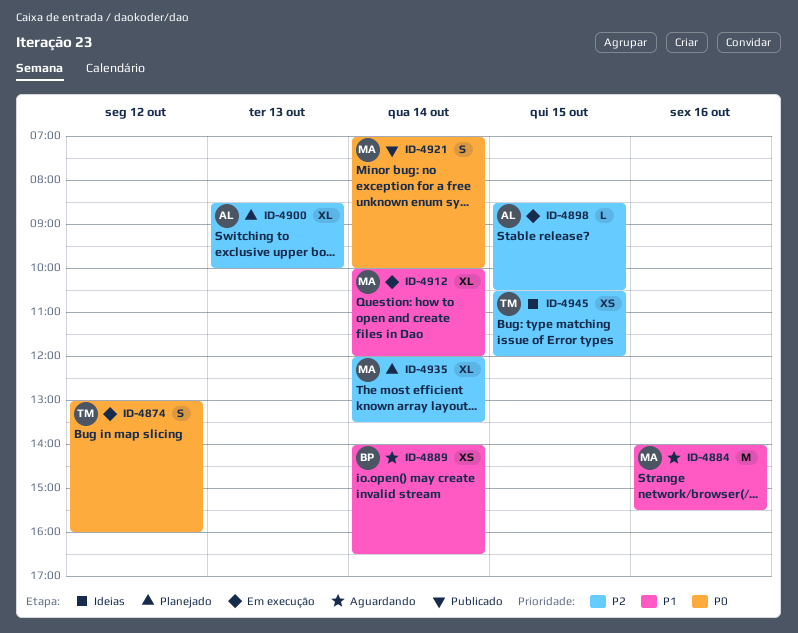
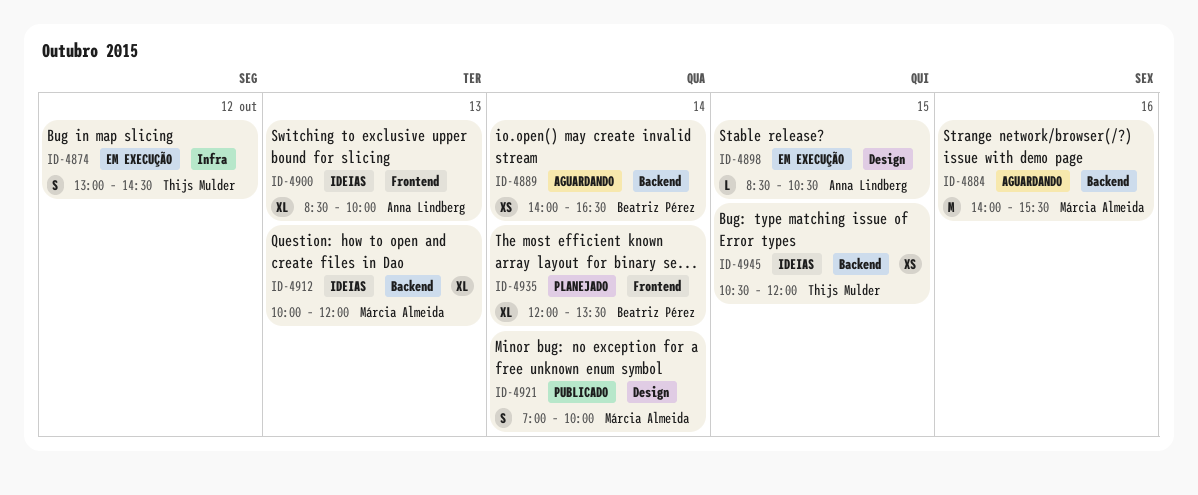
ID-4874, ends: 16:00 -> 14:30
ID-4900, status: Planejado -> Ideias
ID-4912, status: Em execução -> Ideias
ID-4912, day: Oct 14 -> Oct 13
ID-4935, owner: Márcia Almeida -> Beatriz Pérez

